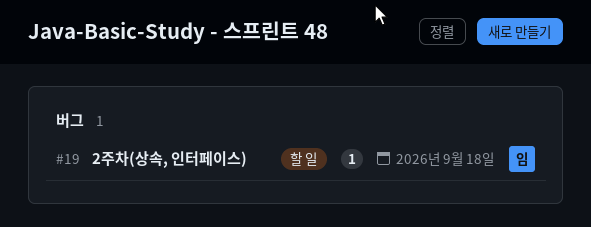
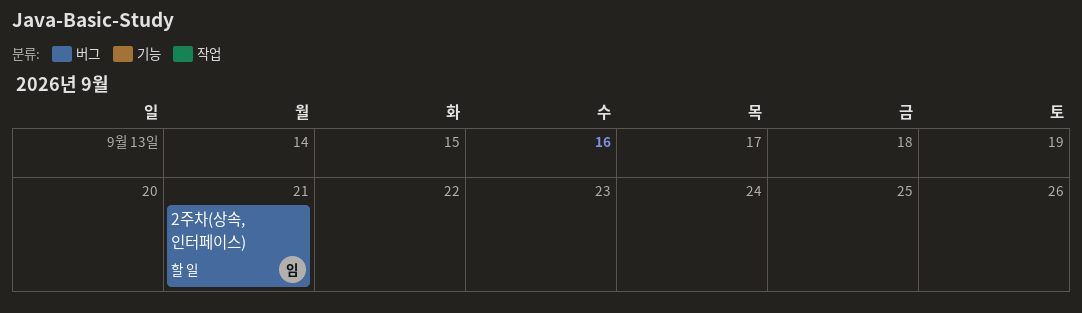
2주차(상속, 인터페이스), due: Sep 18 -> Sep 21

